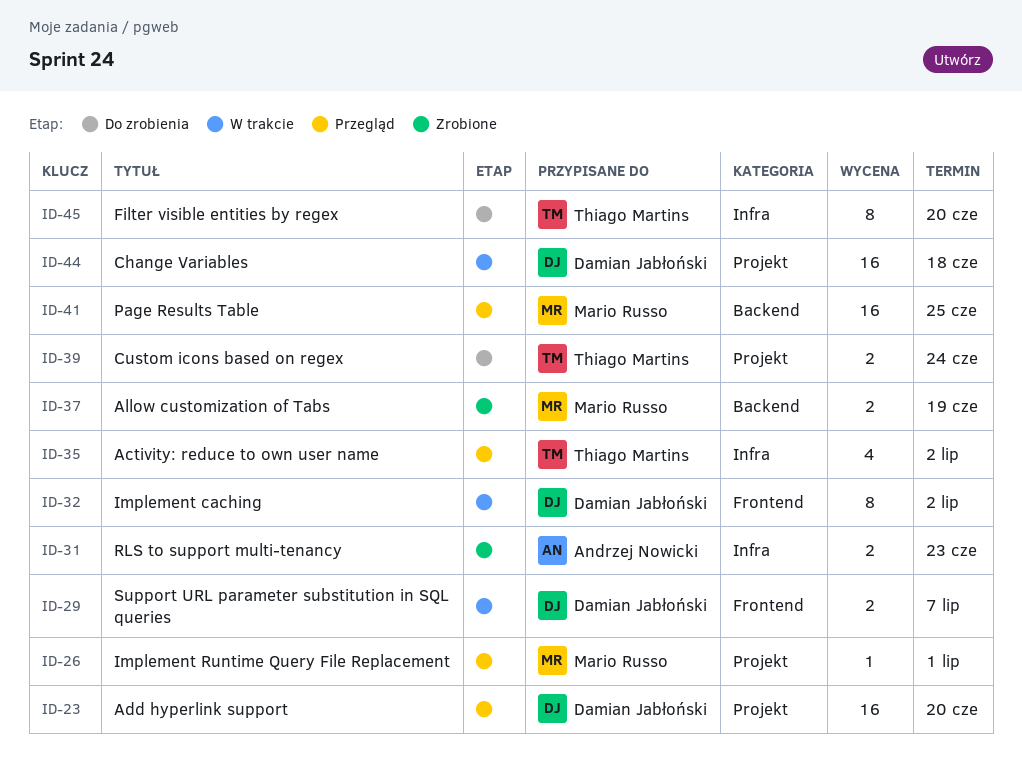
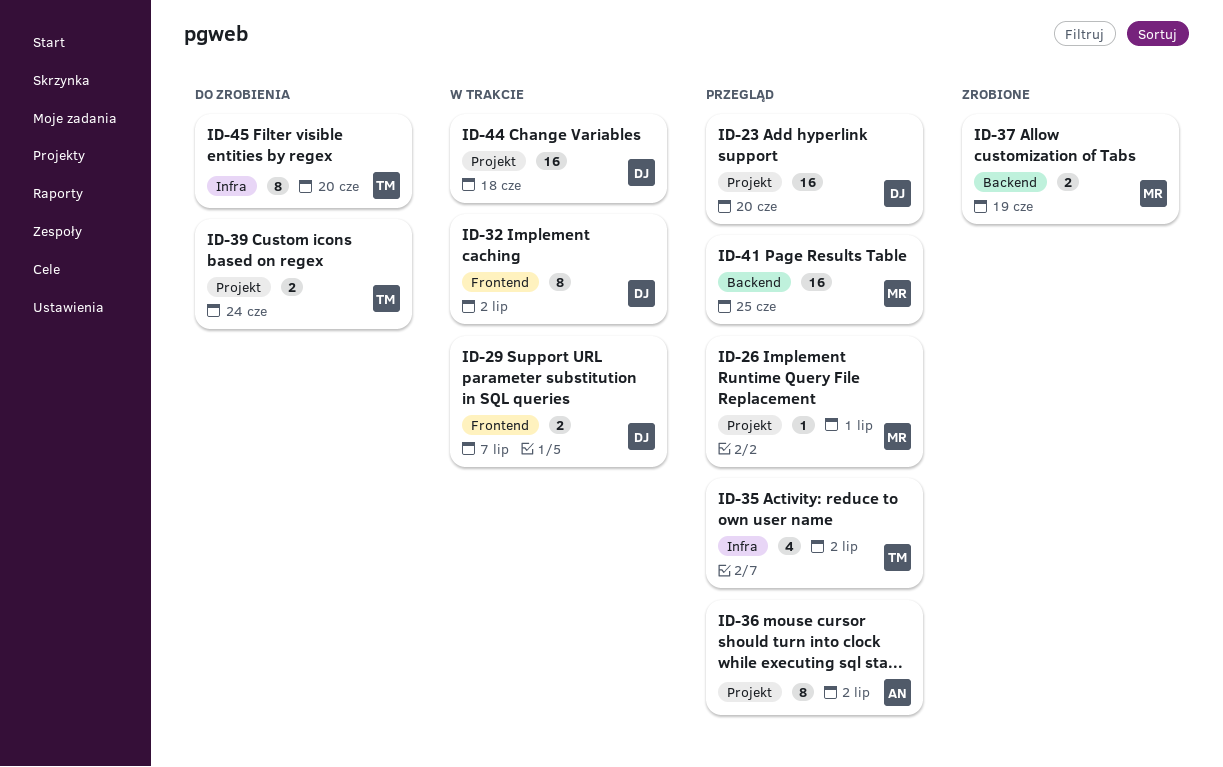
ID-31: present -> none
ID-36: none -> present

